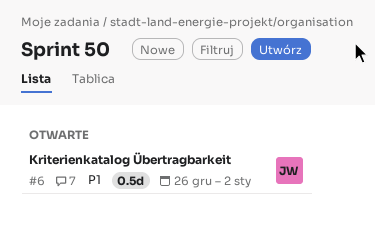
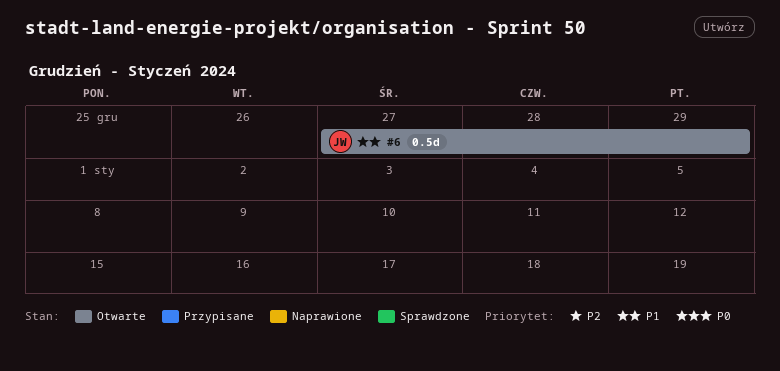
#6, start: Dec 26 -> Dec 27
#6, due: Jan 2 -> Dec 29

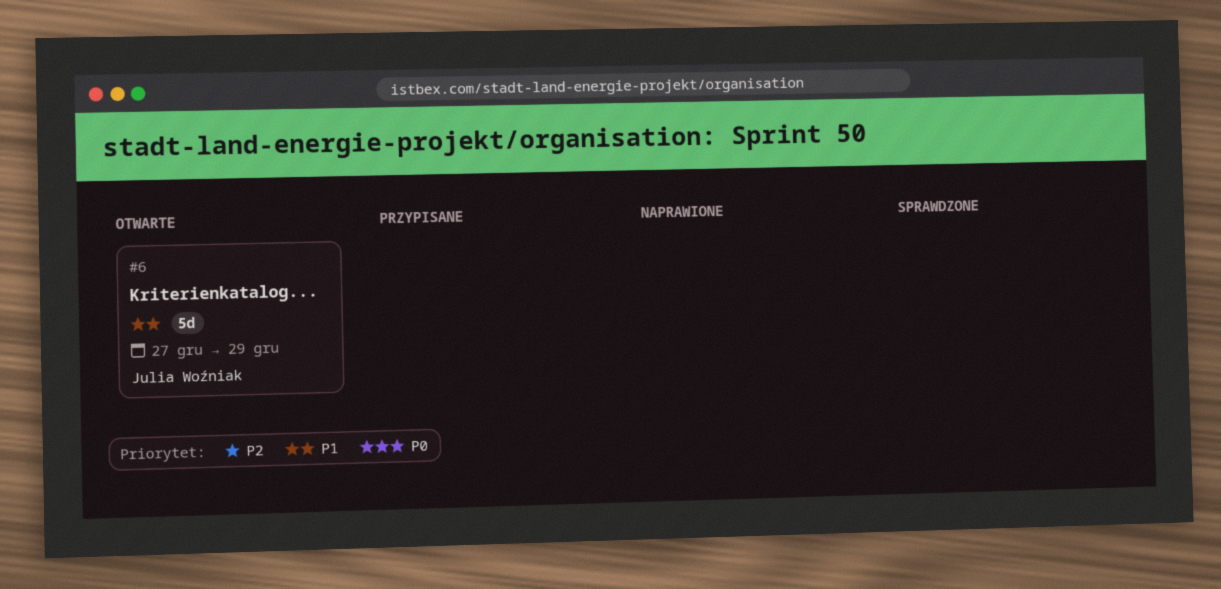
#6, estimate: 0.5d -> 5d

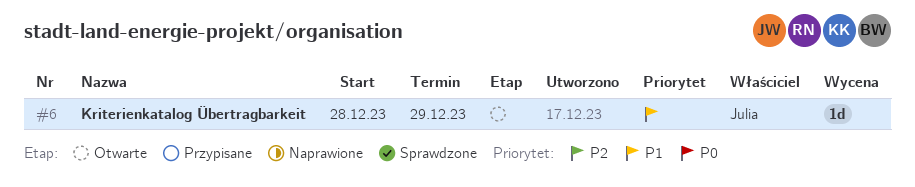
#6, estimate: 5d -> 1d
#6, start: Dec 27 -> Dec 28

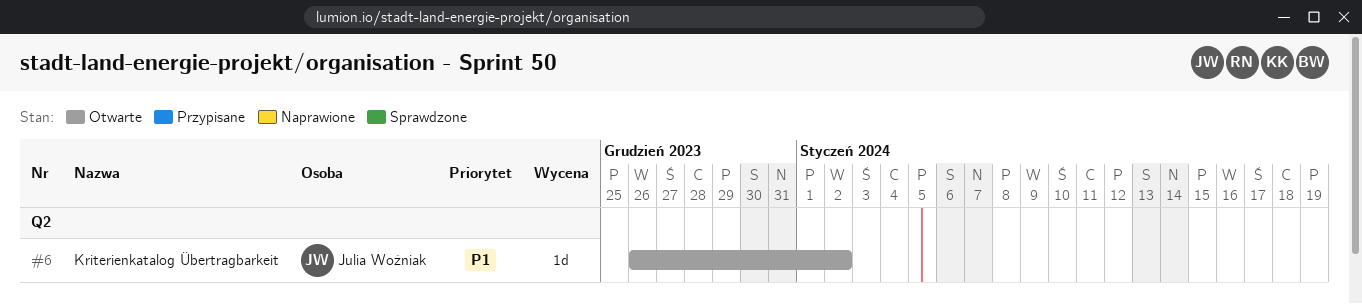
#6, start: Dec 28 -> Dec 26
#6, due: Dec 29 -> Jan 2

